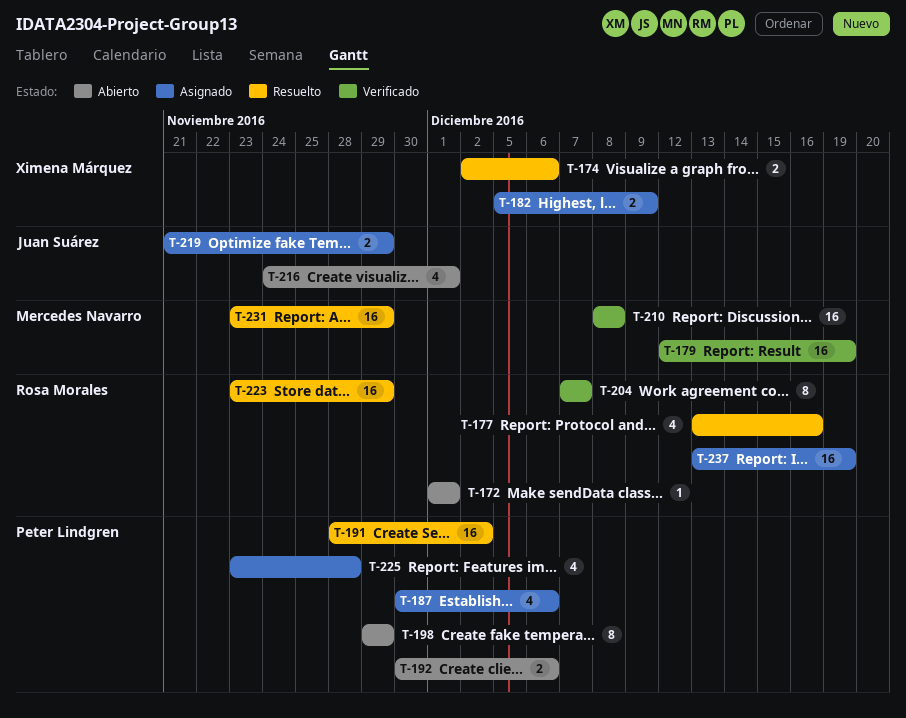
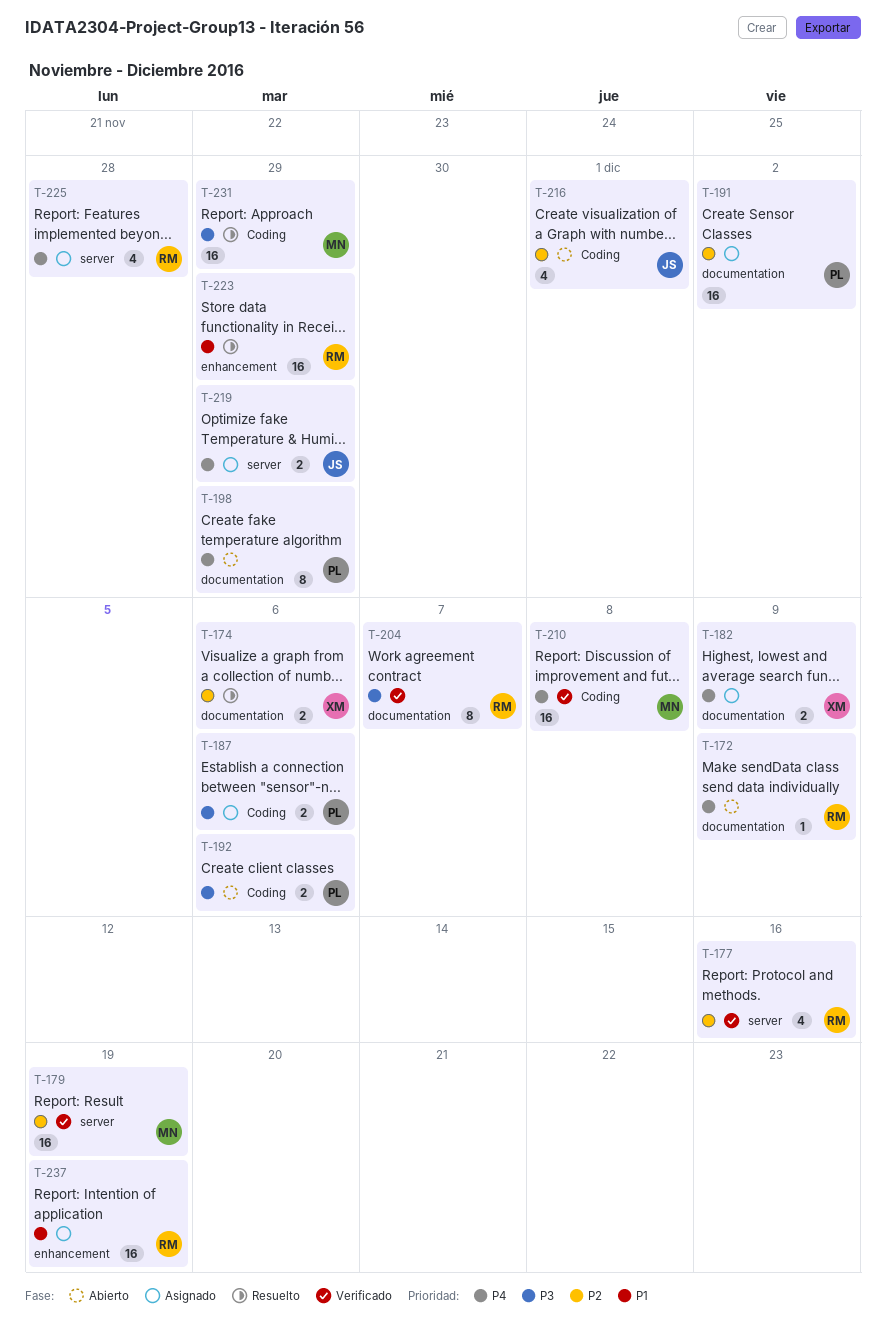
T-172, due: Dec 1 -> Dec 9
T-177, status: Resuelto -> Verificado
T-187, estimate: 4 -> 2
T-191, status: Resuelto -> Asignado
T-225, owner: Peter Lindgren -> Rosa Morales

